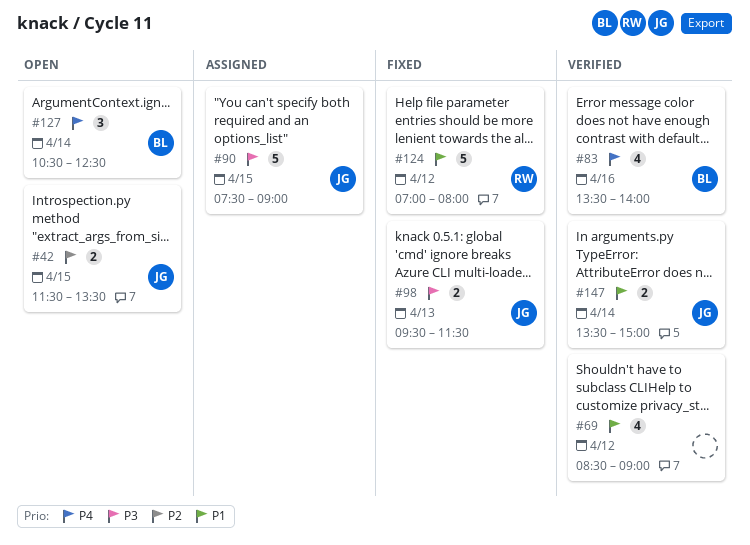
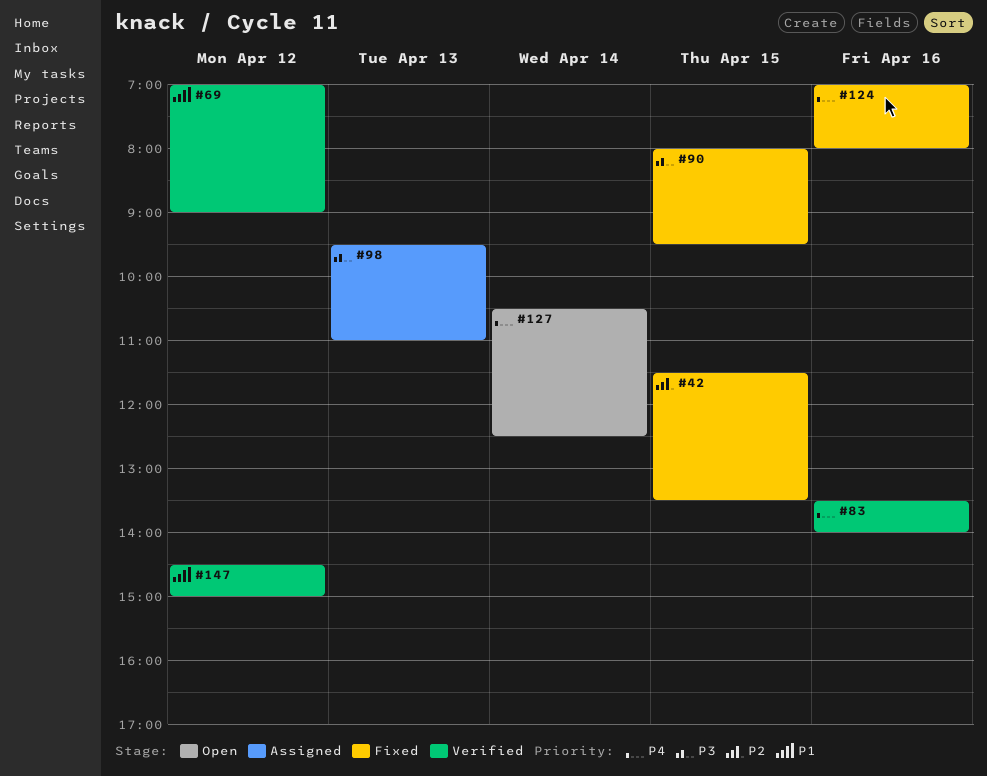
#42, status: Open -> Fixed
#69, begins: 08:30 -> 07:00
#90, status: Assigned -> Fixed
#90, begins: 07:30 -> 08:00
#90, ends: 09:00 -> 09:30
#98, status: Fixed -> Assigned
#98, ends: 11:30 -> 11:00
#124, priority: P1 -> P4
#124, day: Apr 12 -> Apr 16
#147, day: Apr 14 -> Apr 12
#147, begins: 13:30 -> 14:30

